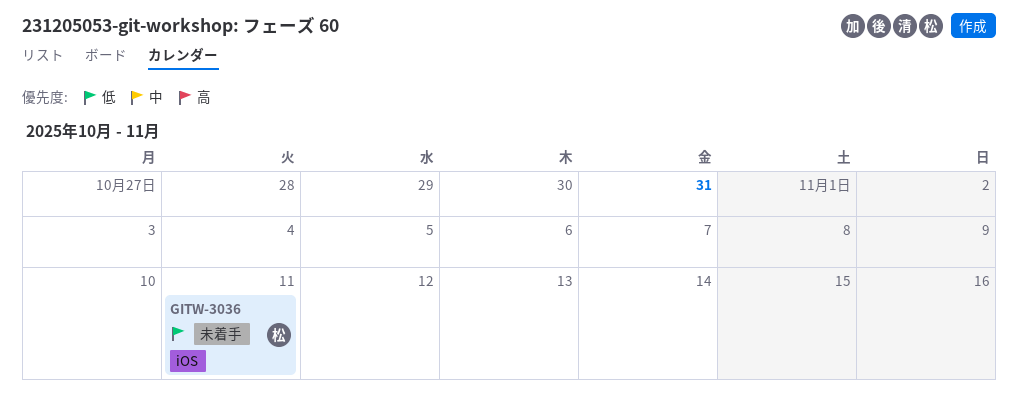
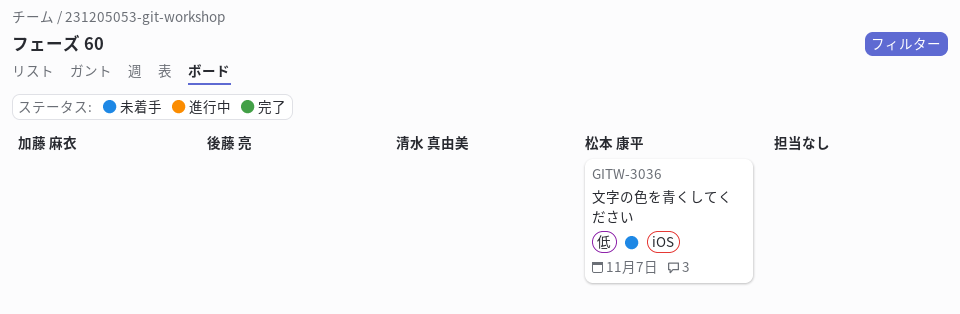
GITW-3036, due: Nov 11 -> Nov 7

